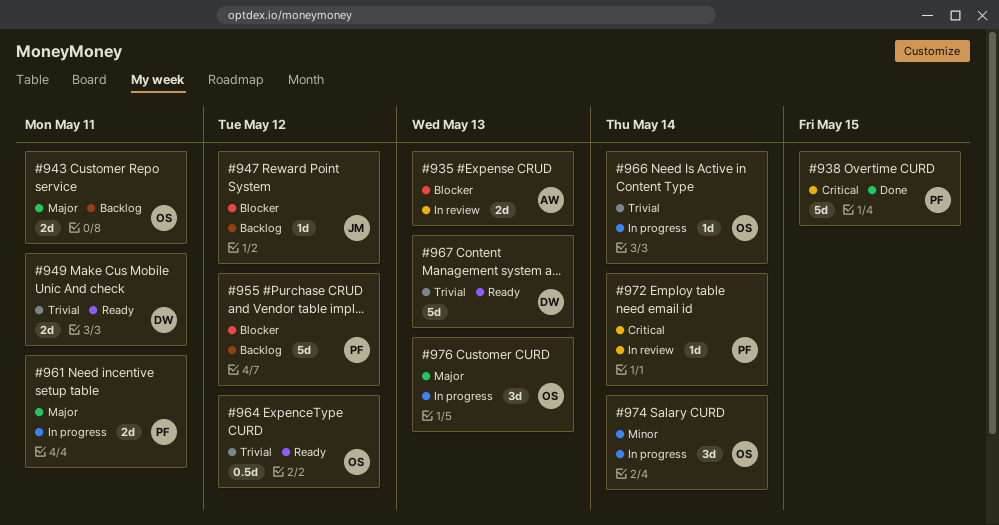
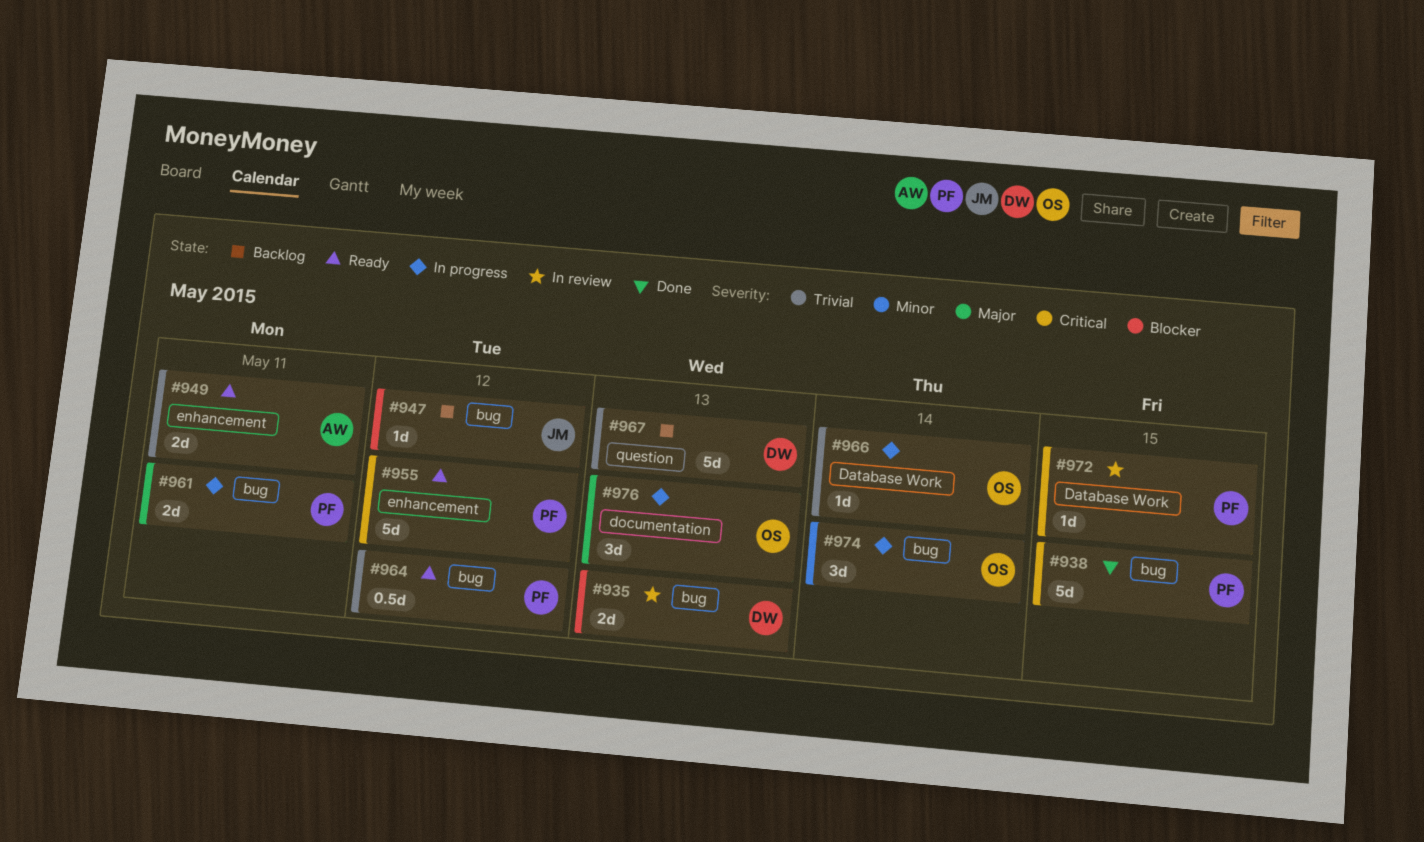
#935, owner: AW -> DW
#943: present -> none
#949, owner: DW -> AW
#955, status: Backlog -> Ready
#955, priority: Blocker -> Critical
#964, owner: OS -> PF
#967, status: Ready -> Backlog
#972, due: May 14 -> May 15

